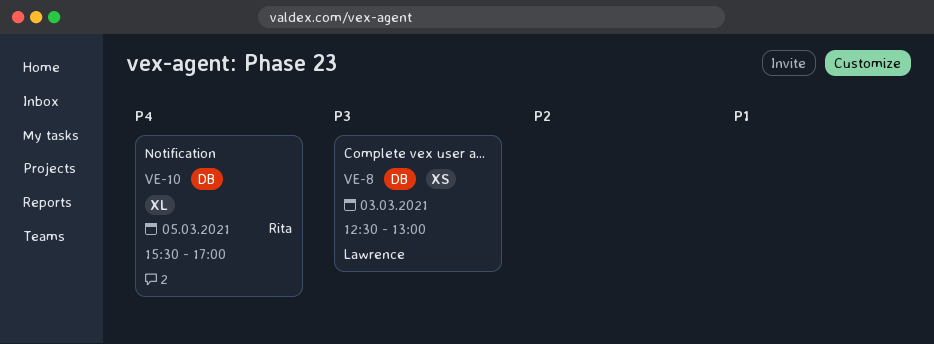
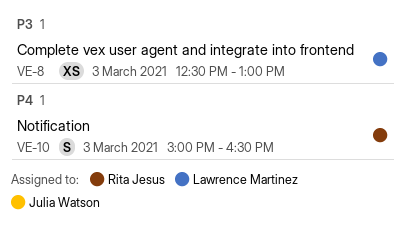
VE-10, estimate: XL -> S
VE-10, day: Mar 5 -> Mar 3
VE-10, begins: 15:30 -> 15:00
VE-10, ends: 17:00 -> 16:30

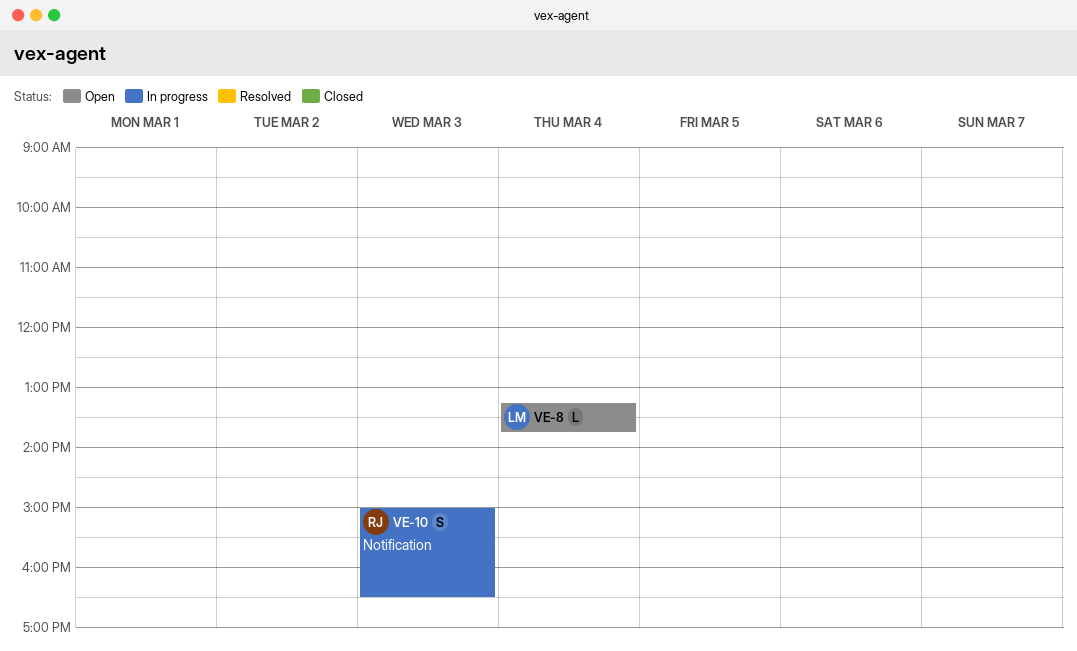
VE-8, estimate: XS -> L
VE-8, day: Mar 3 -> Mar 4
VE-8, begins: 12:30 -> 13:15
VE-8, ends: 13:00 -> 13:45

